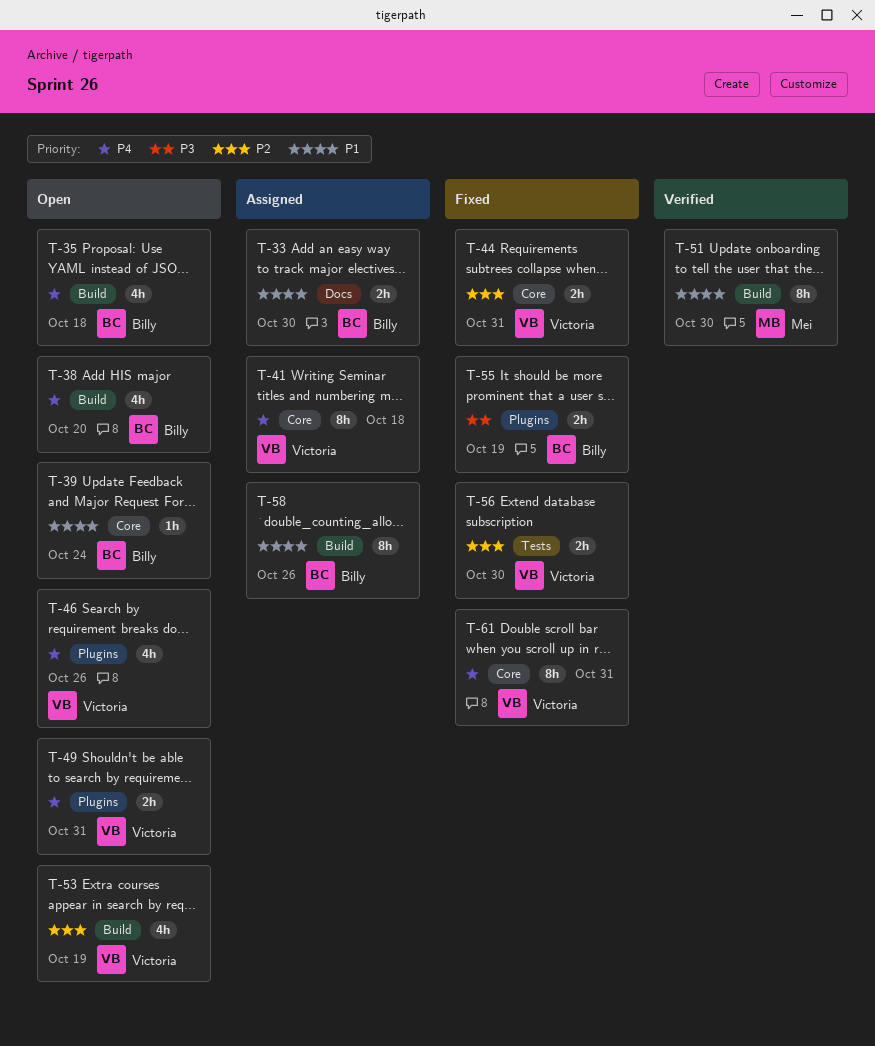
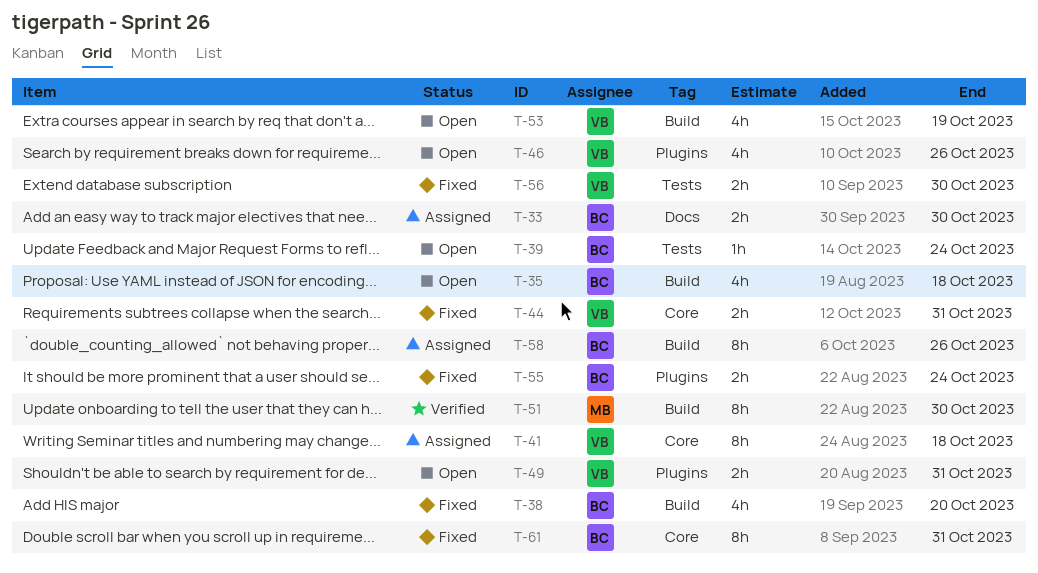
T-38, status: Open -> Fixed
T-39, label: Core -> Tests
T-55, due: Oct 19 -> Oct 24
T-61, owner: Victoria -> Billy

